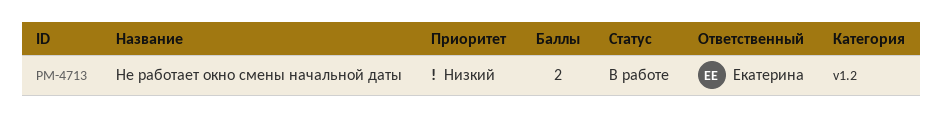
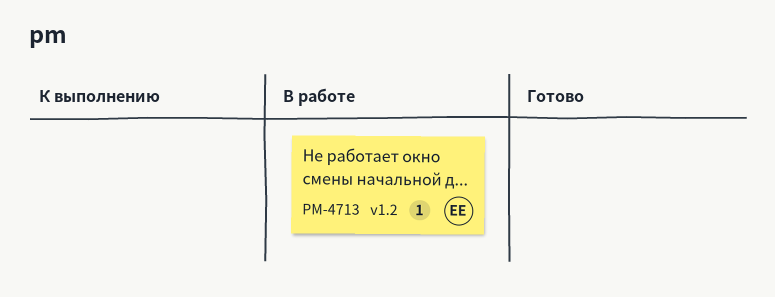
PM-4713, estimate: 2 -> 1

